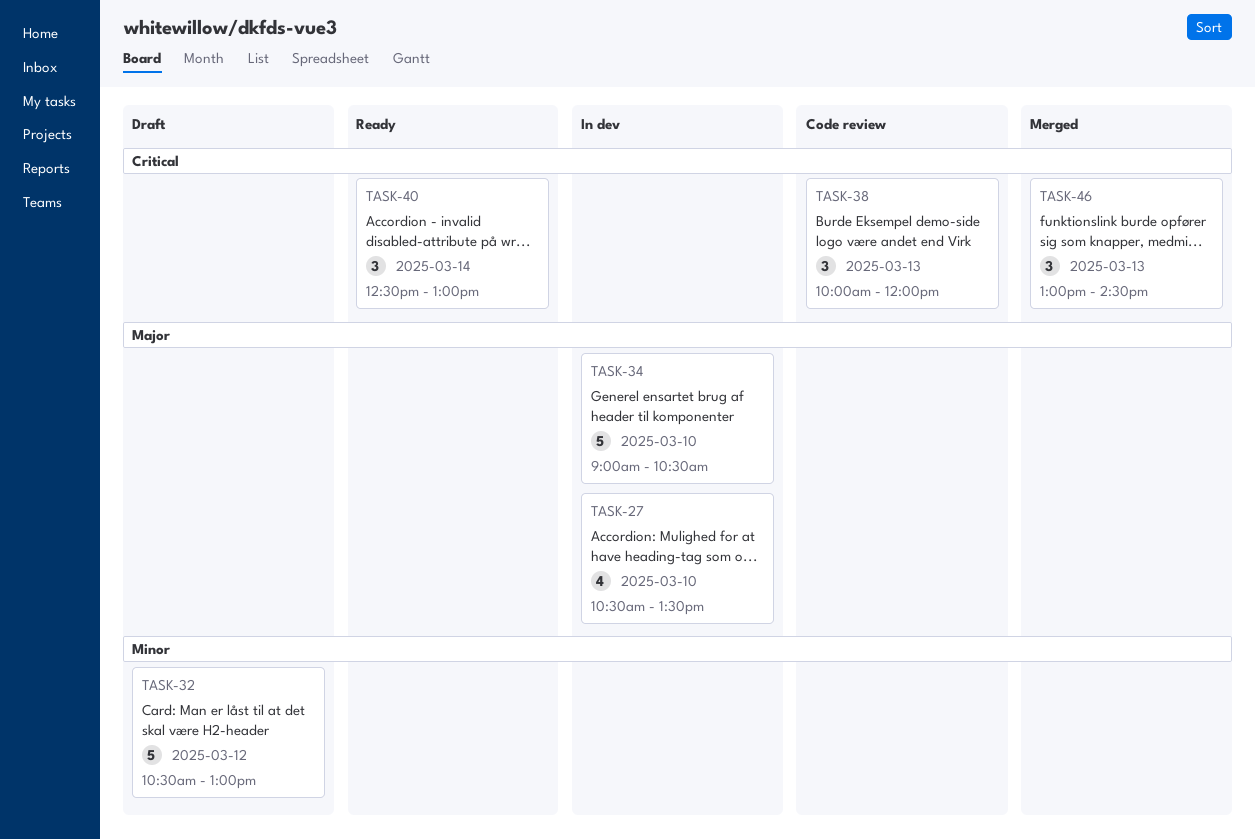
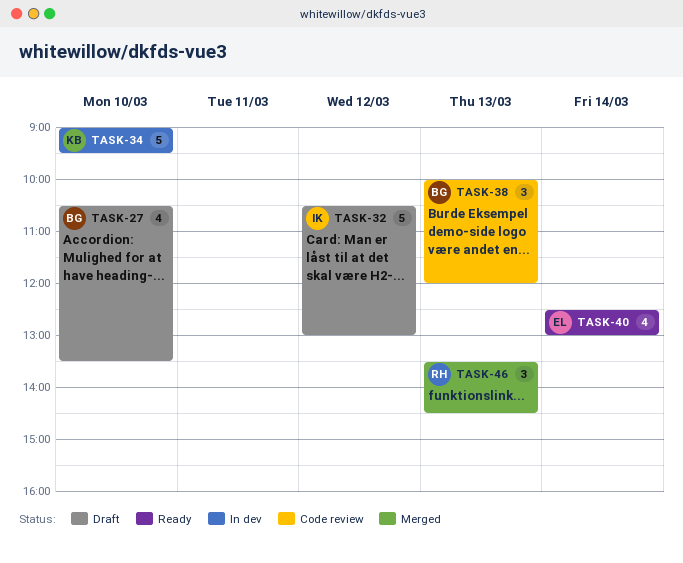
TASK-27, status: In dev -> Draft
TASK-34, ends: 10:30 -> 09:30
TASK-40, estimate: 3 -> 4
TASK-46, begins: 13:00 -> 13:30

